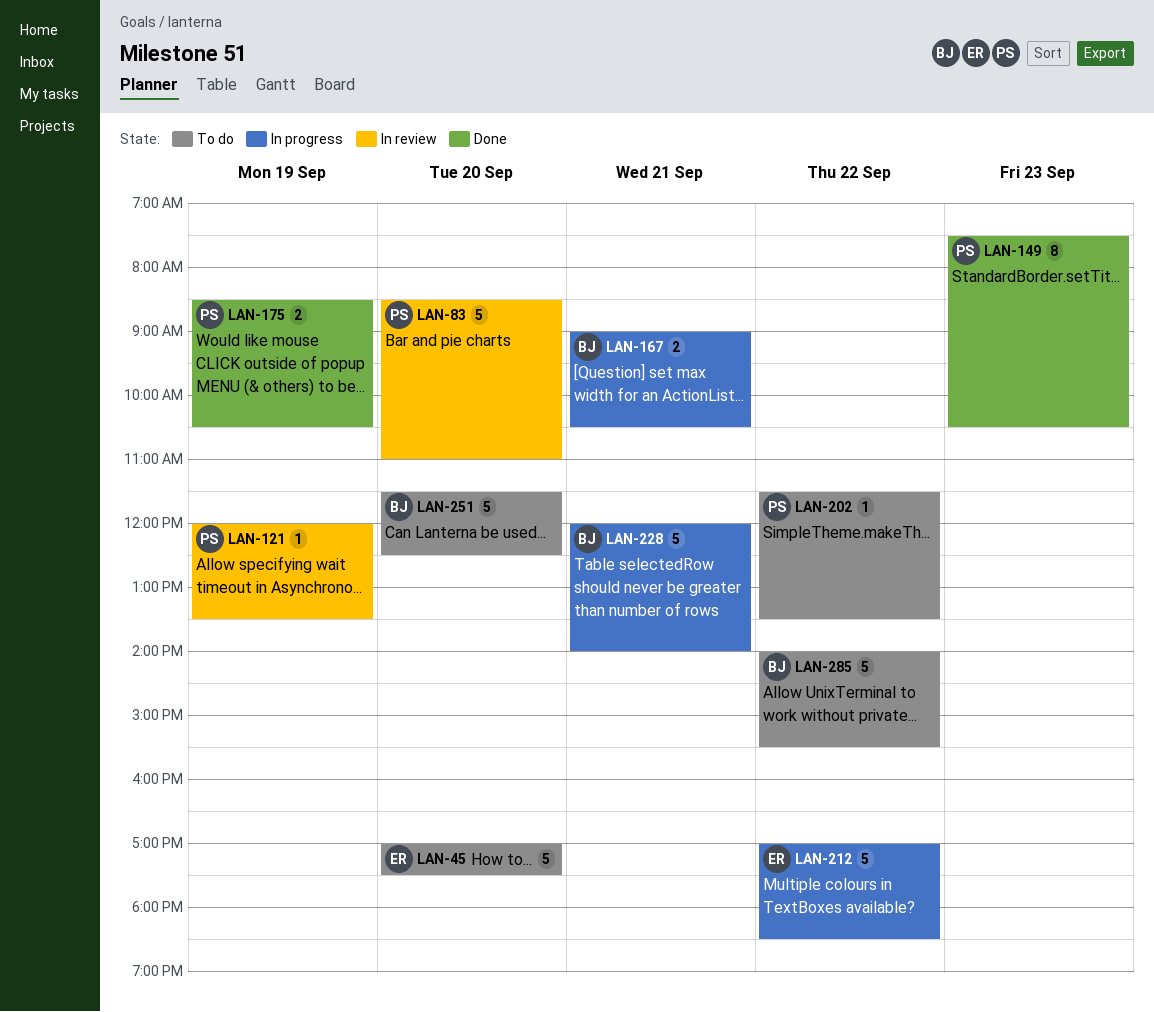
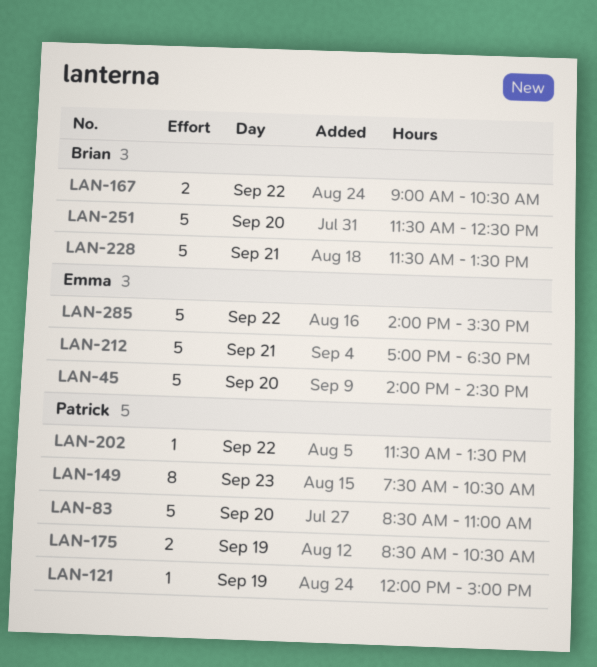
LAN-45, begins: 17:00 -> 14:00
LAN-45, ends: 17:30 -> 14:30
LAN-121, ends: 13:30 -> 15:00
LAN-167, day: Sep 21 -> Sep 22
LAN-212, day: Sep 22 -> Sep 21
LAN-228, begins: 12:00 -> 11:30
LAN-228, ends: 14:00 -> 13:30
LAN-285, owner: Brian -> Emma

